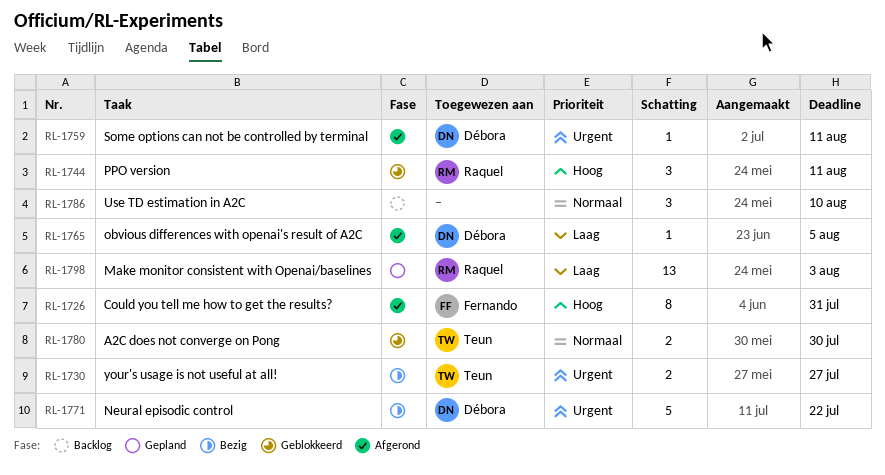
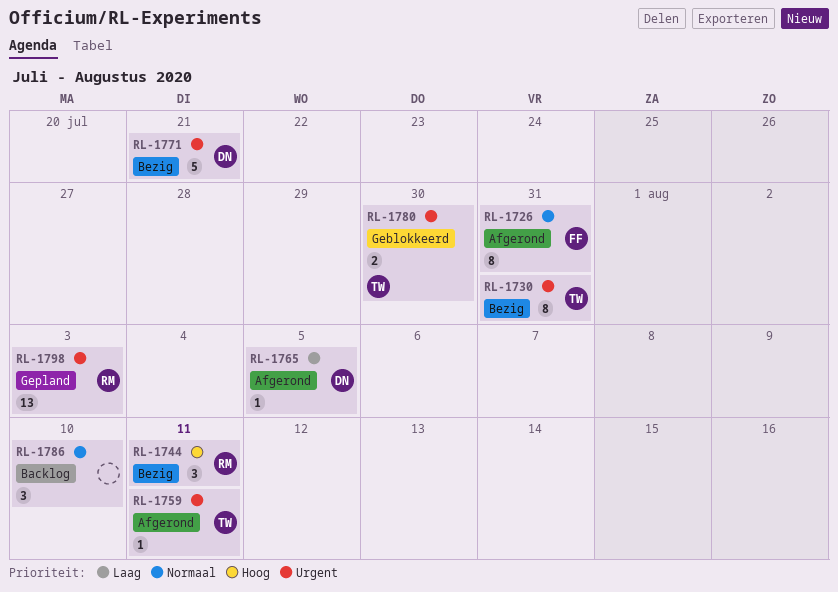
RL-1726, priority: Hoog -> Normaal
RL-1730, estimate: 2 -> 8
RL-1730, due: Jul 27 -> Jul 31
RL-1744, status: Geblokkeerd -> Bezig
RL-1759, owner: Débora -> Teun
RL-1771, due: Jul 22 -> Jul 21
RL-1780, priority: Normaal -> Urgent
RL-1798, priority: Laag -> Urgent

